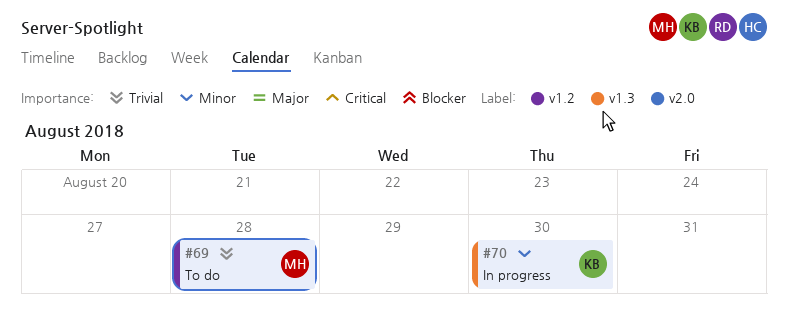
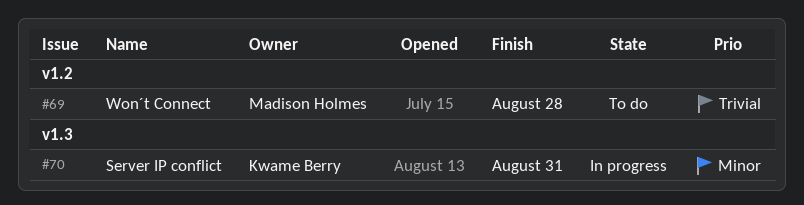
#70, due: Aug 30 -> Aug 31

